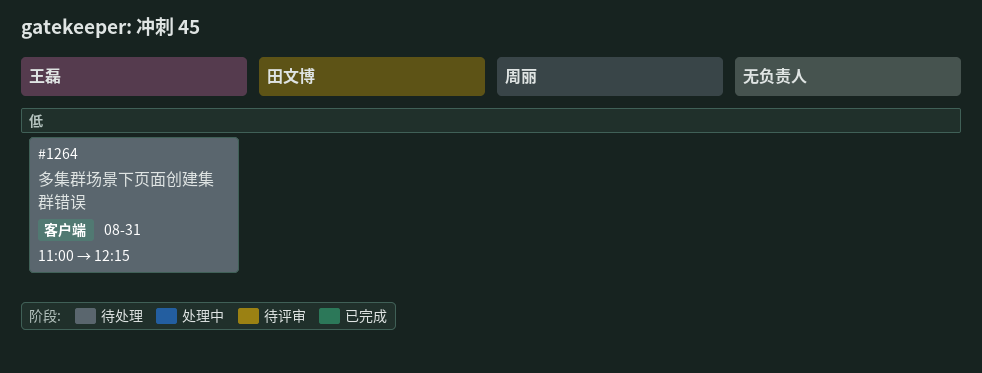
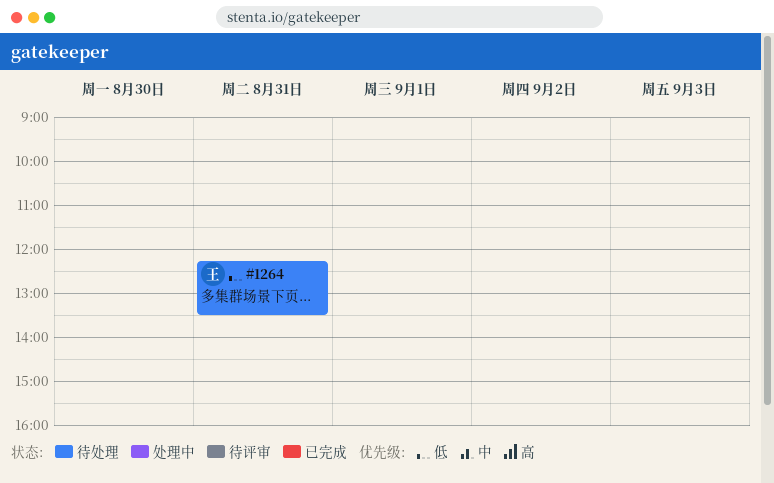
#1264, begins: 11:00 -> 12:15
#1264, ends: 12:15 -> 13:30

